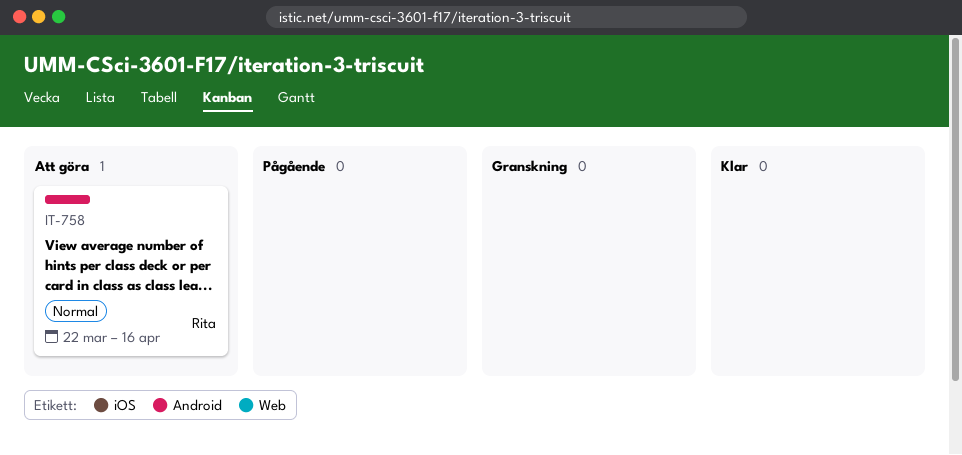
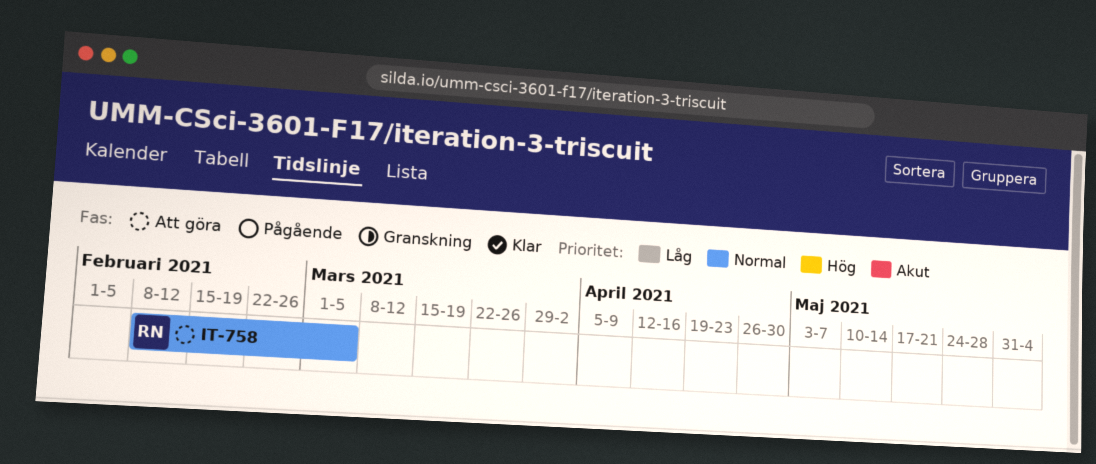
IT-758, start: Mar 22 -> Feb 8
IT-758, due: Apr 16 -> Mar 5

